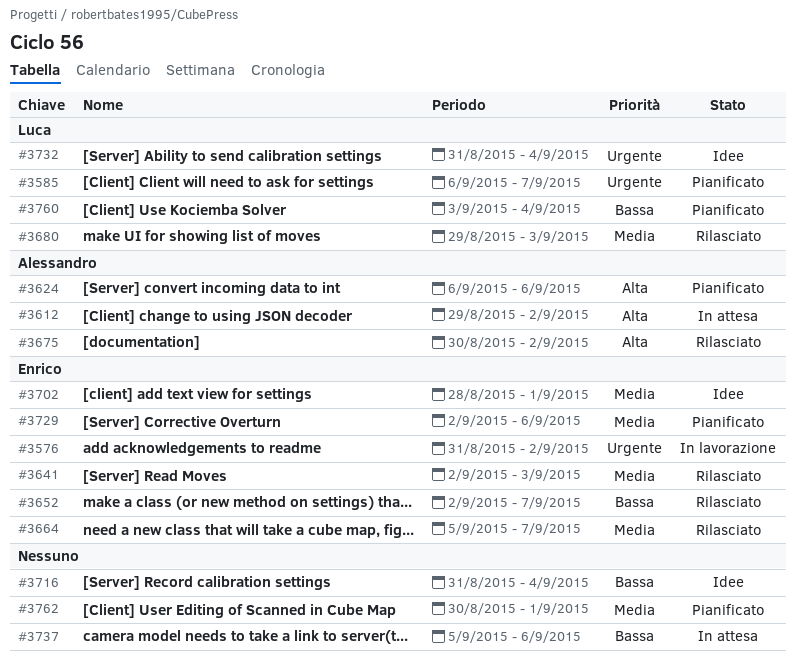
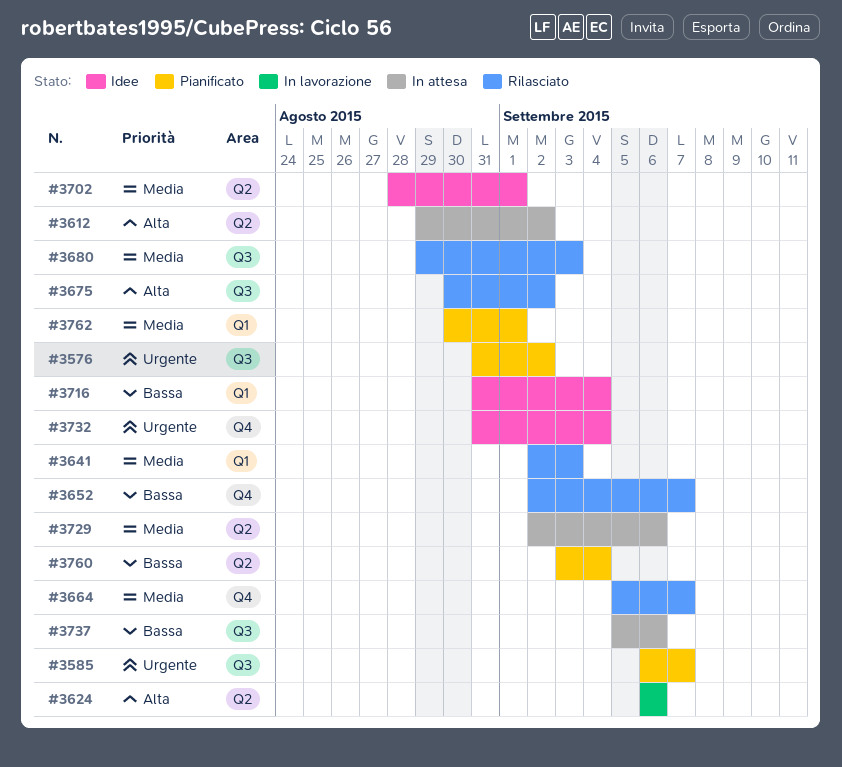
#3576, status: In lavorazione -> Pianificato
#3624, status: Pianificato -> In lavorazione
#3729, status: Pianificato -> In attesa

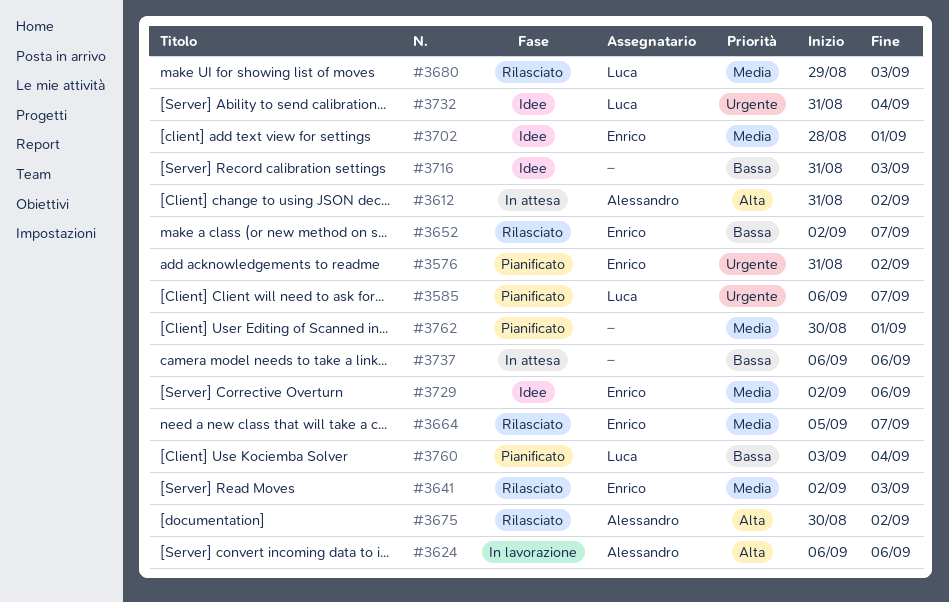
#3612, start: Aug 29 -> Aug 31
#3716, due: Sep 4 -> Sep 3
#3729, status: In attesa -> Idee
#3737, start: Sep 5 -> Sep 6

